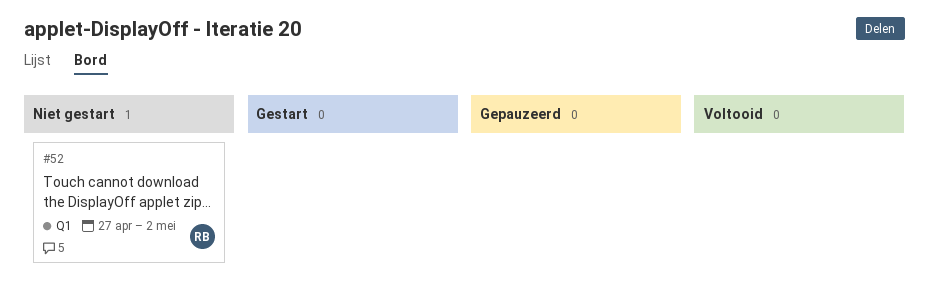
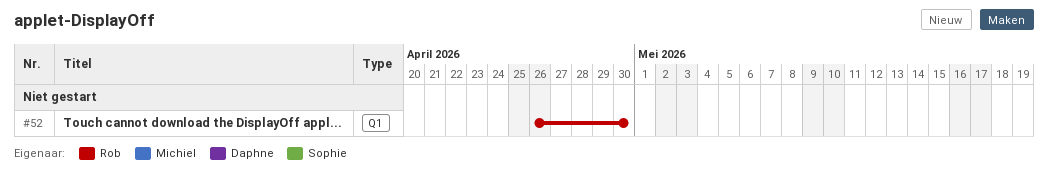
#52, start: Apr 27 -> Apr 26
#52, due: May 2 -> Apr 30

